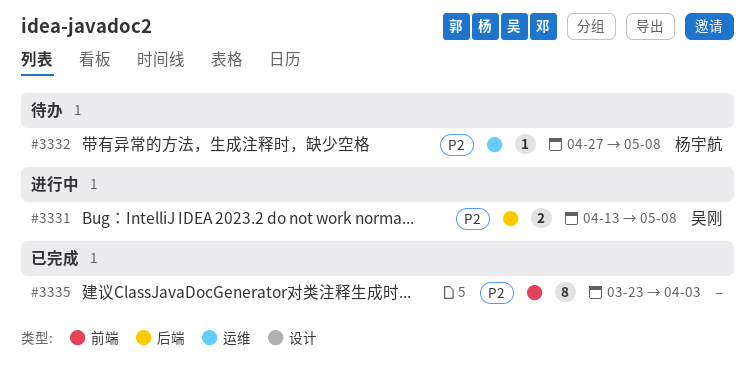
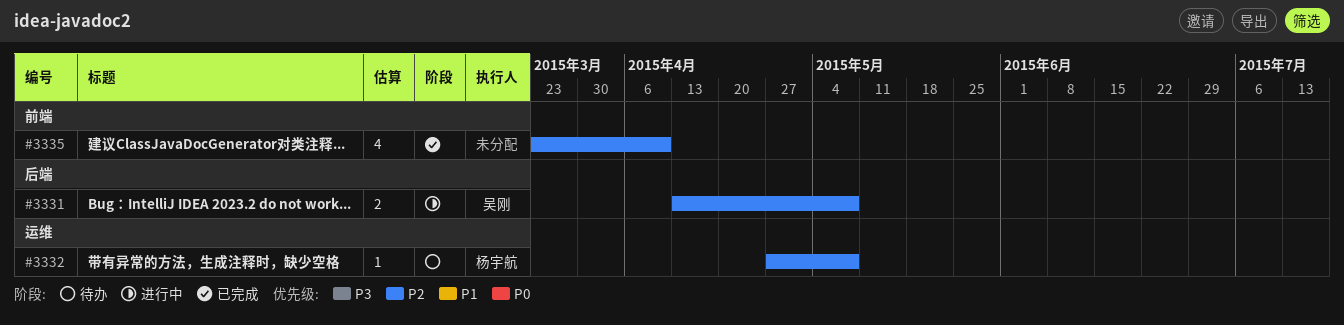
#3335, estimate: 8 -> 4
#3335, due: Apr 3 -> Apr 10

